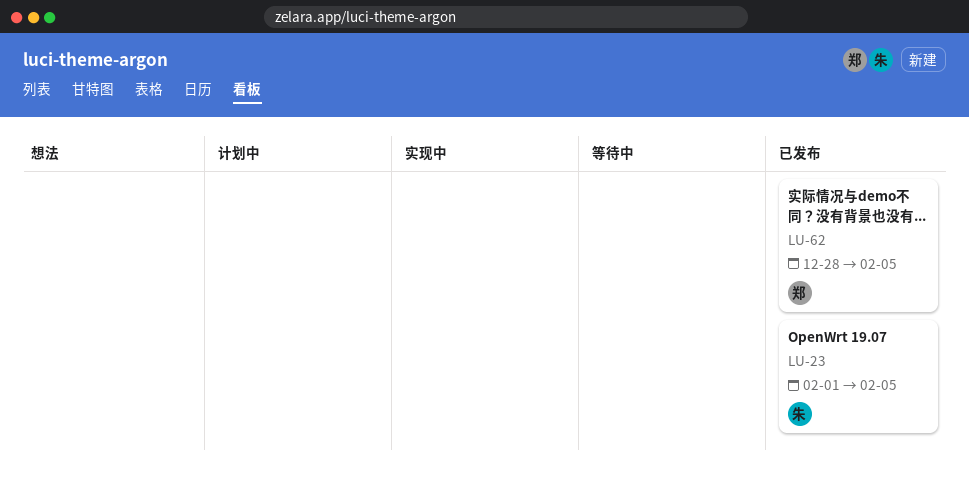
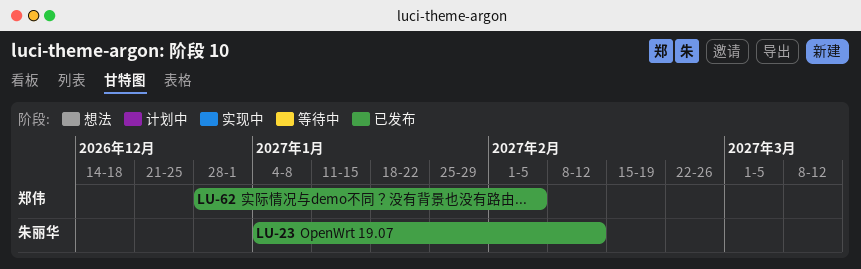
LU-23, start: Feb 1 -> Jan 4
LU-23, due: Feb 5 -> Feb 12

